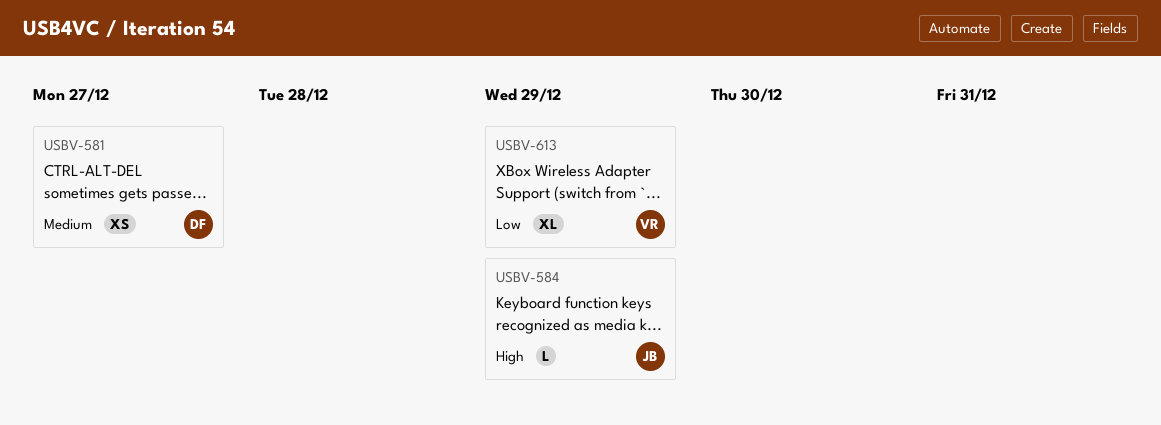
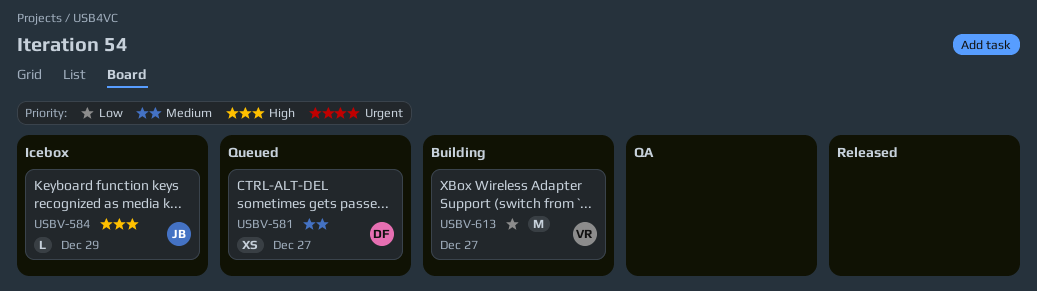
USBV-613, estimate: XL -> M
USBV-613, due: Dec 29 -> Dec 27

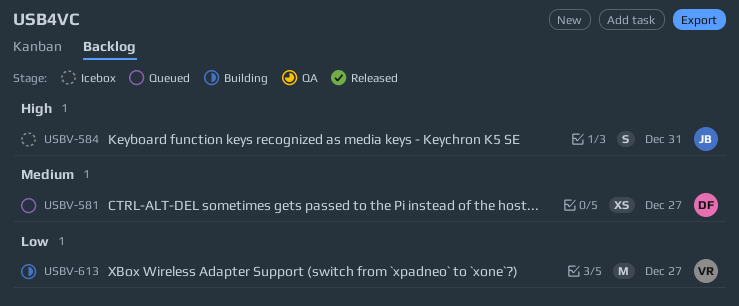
USBV-584, estimate: L -> S
USBV-584, due: Dec 29 -> Dec 31

